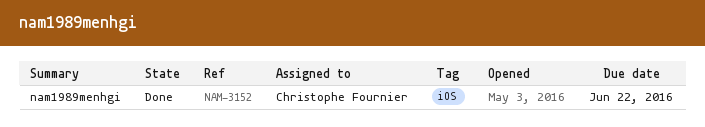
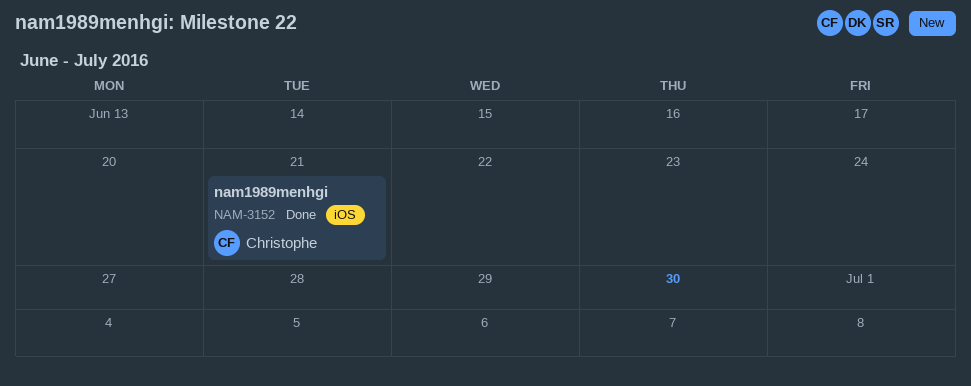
NAM-3152, due: Jun 22 -> Jun 21

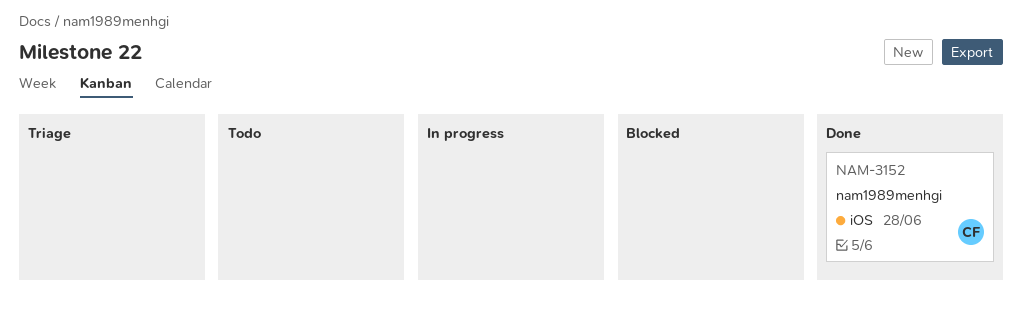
NAM-3152, due: Jun 21 -> Jun 28

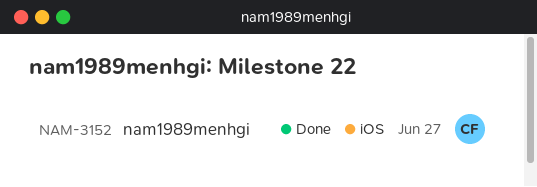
NAM-3152, due: Jun 28 -> Jun 27

